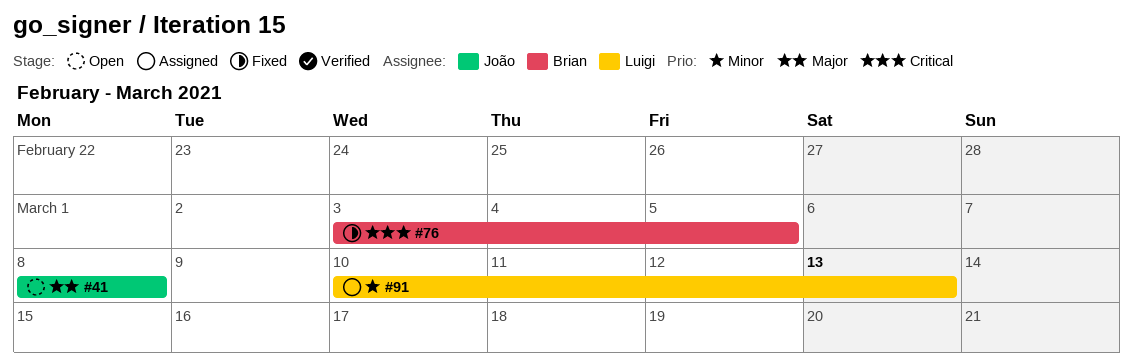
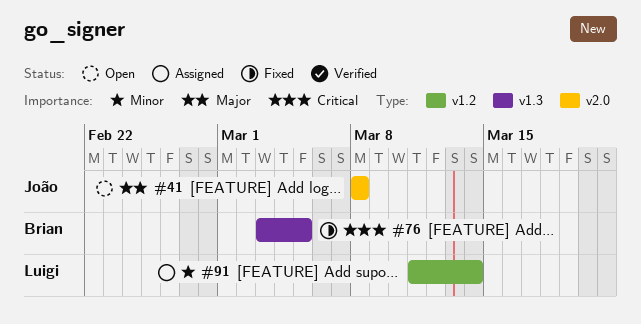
#91, start: Mar 10 -> Mar 11
#91, due: Mar 13 -> Mar 14

